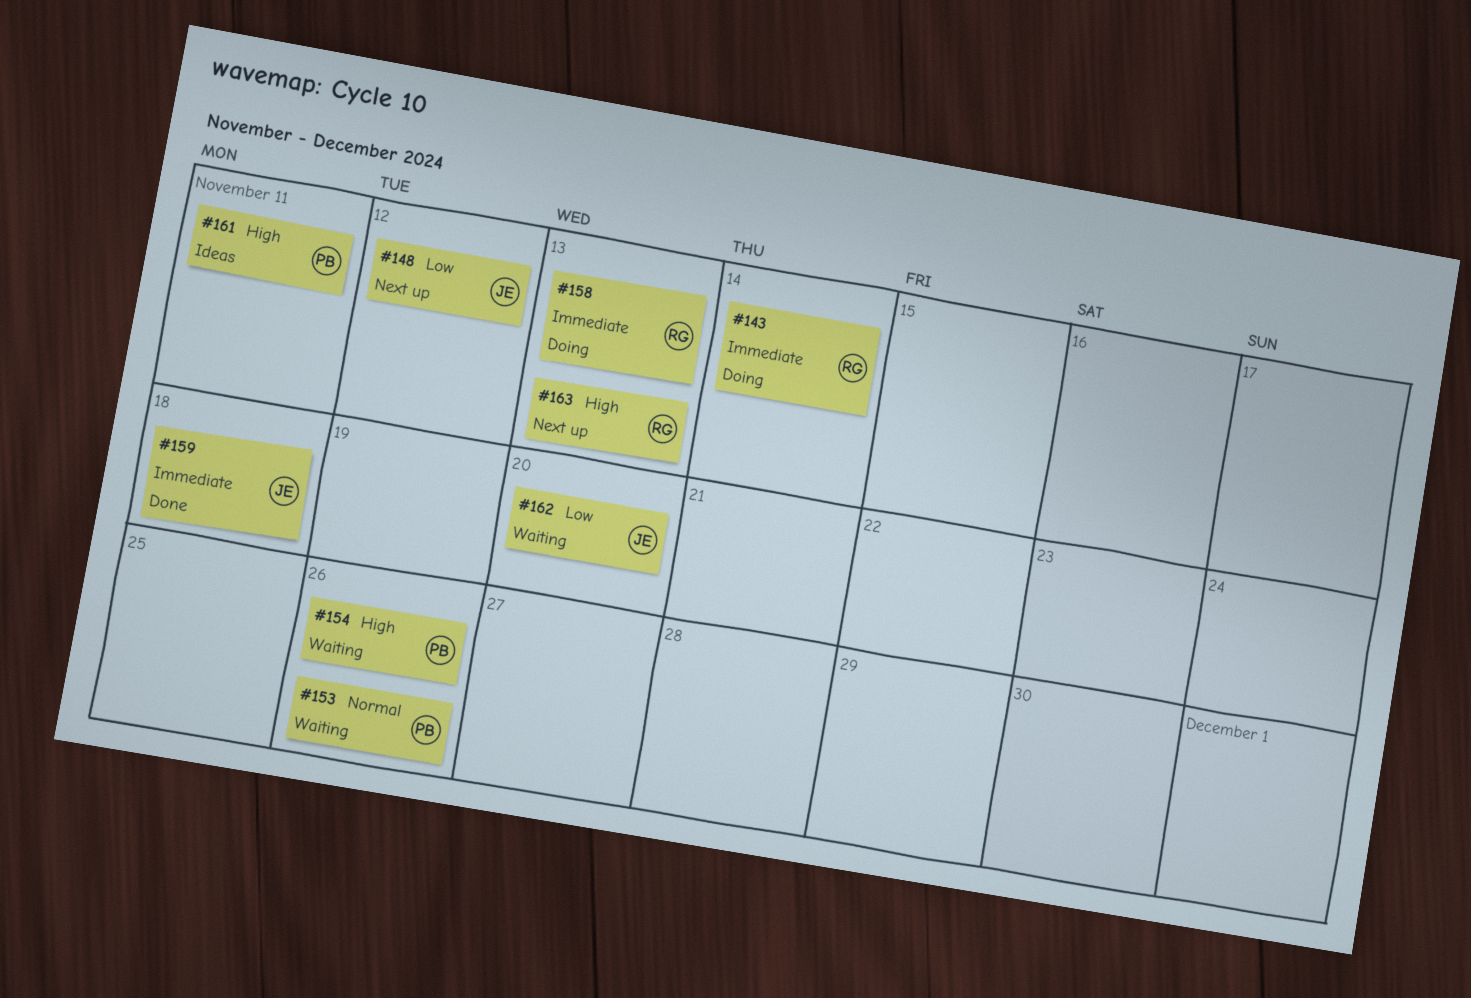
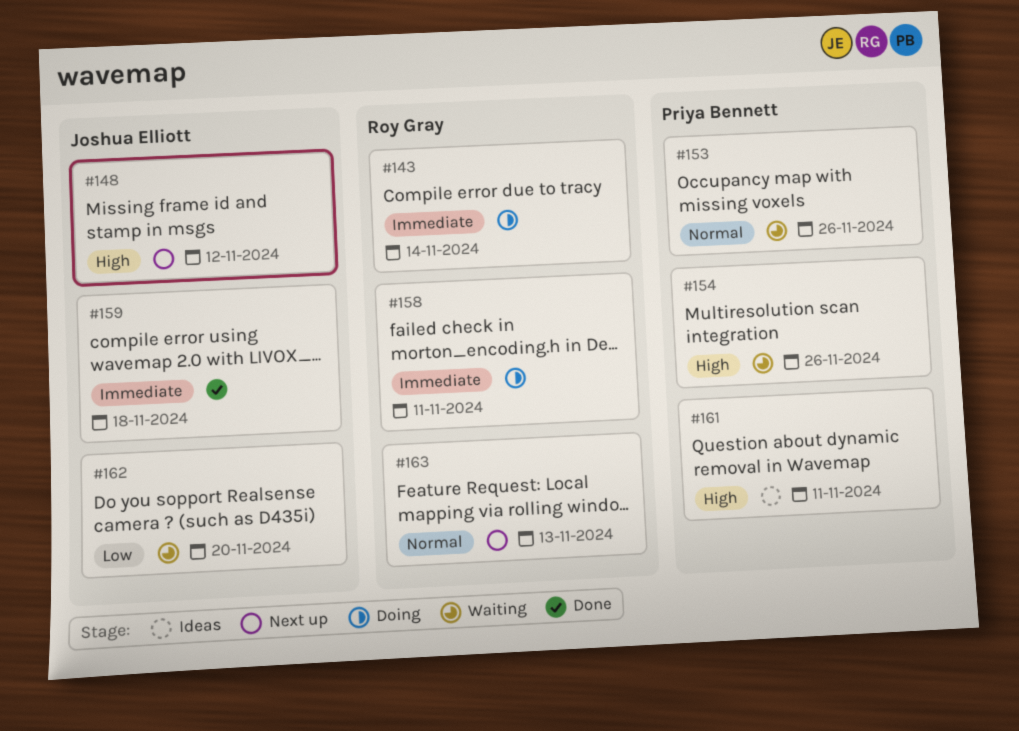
#148, priority: Low -> High
#158, due: Nov 13 -> Nov 11
#163, priority: High -> Normal

